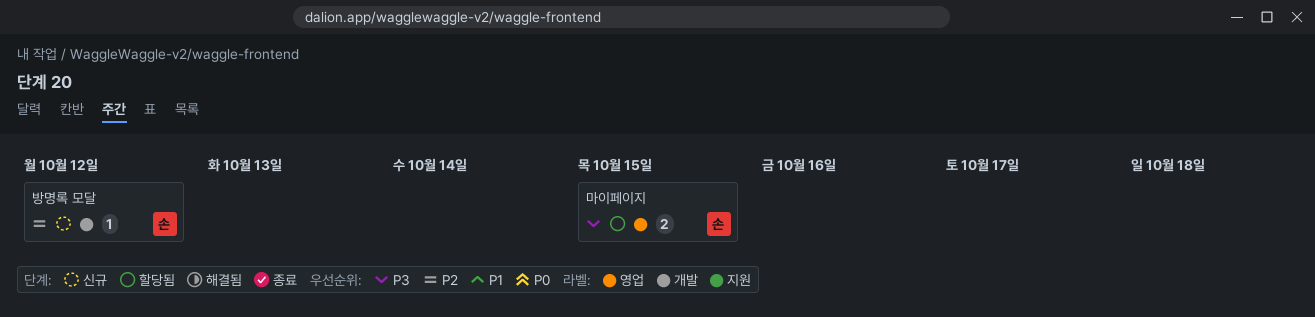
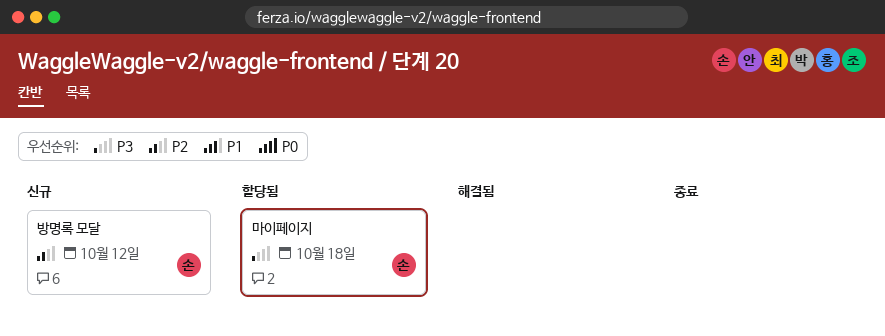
마이페이지, due: Oct 15 -> Oct 18

